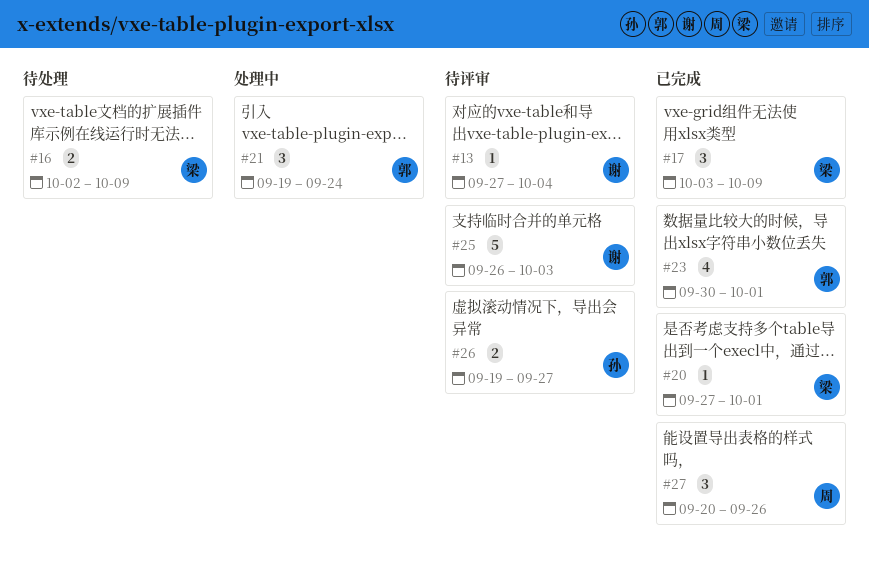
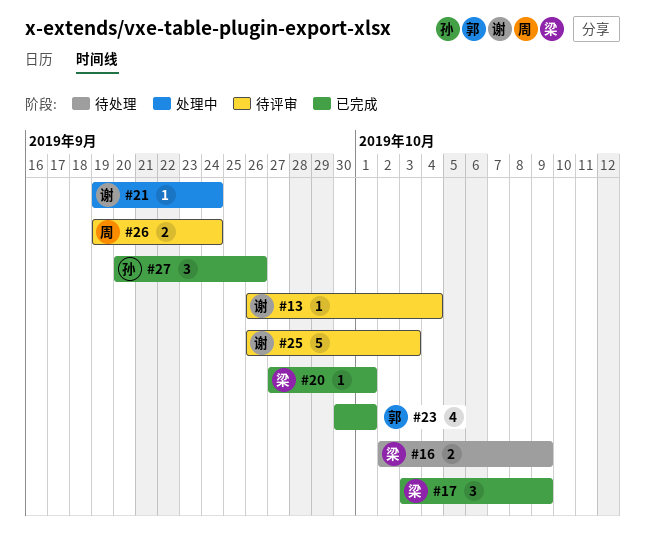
#13, start: Sep 27 -> Sep 26
#21, owner: 郭 -> 谢
#21, estimate: 3 -> 1
#26, owner: 孙 -> 周
#26, due: Sep 27 -> Sep 24
#27, owner: 周 -> 孙

